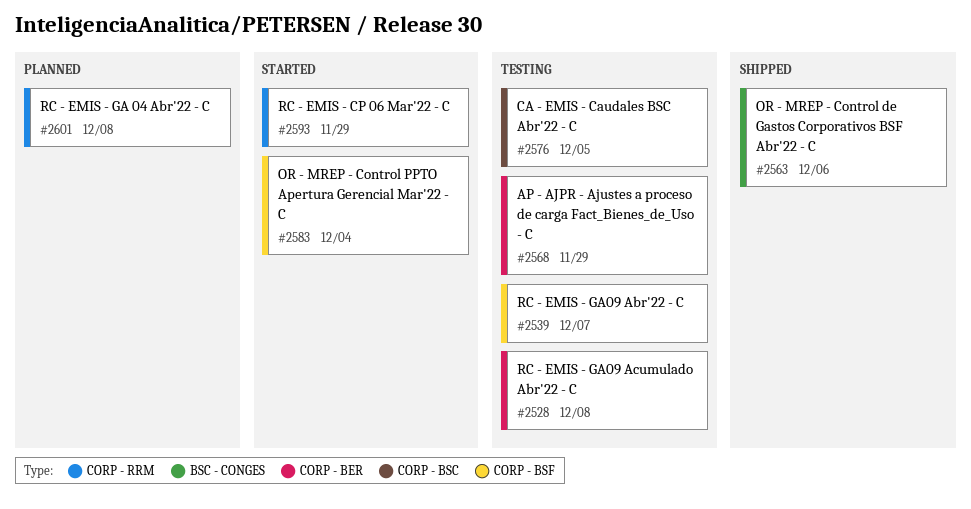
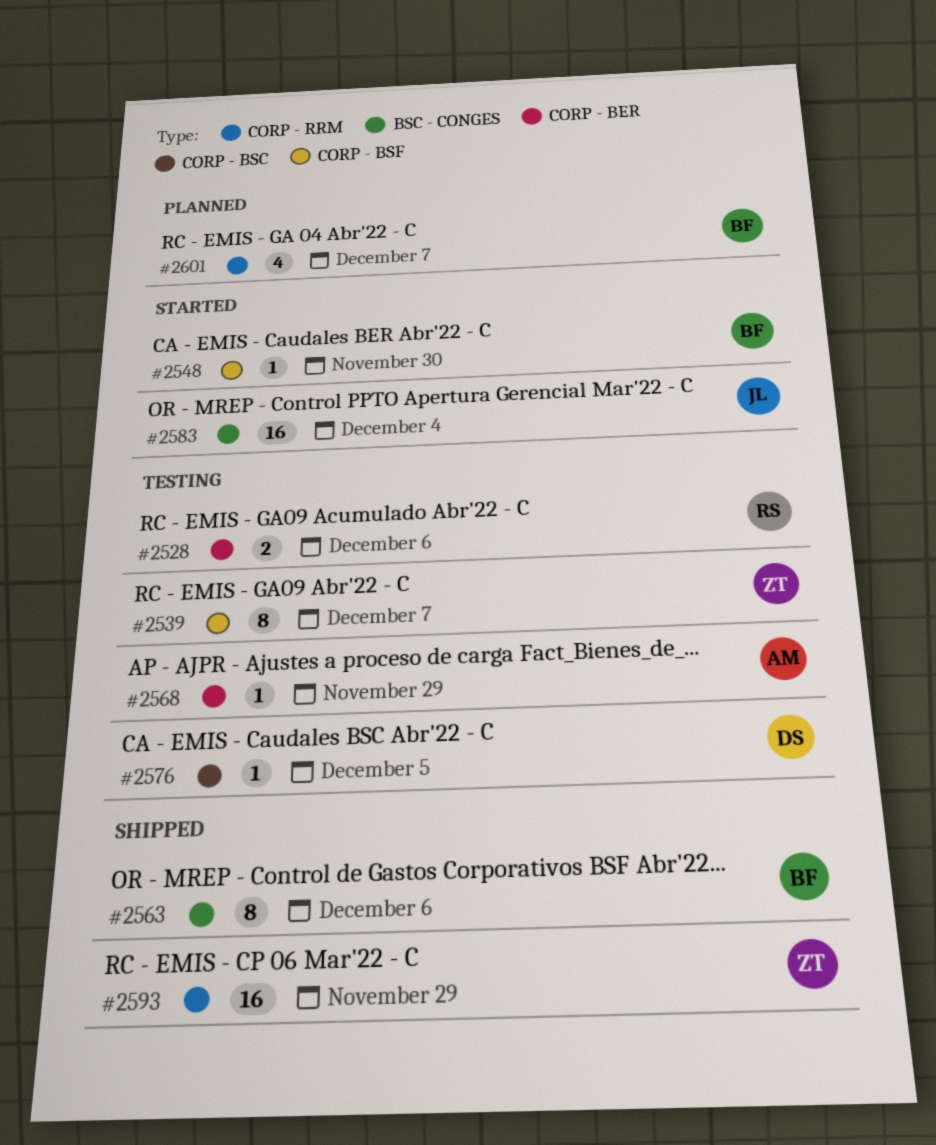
#2528, due: Dec 8 -> Dec 6
#2548: none -> present
#2583, label: CORP - BSF -> BSC - CONGES
#2593, status: Started -> Shipped
#2601, due: Dec 8 -> Dec 7

